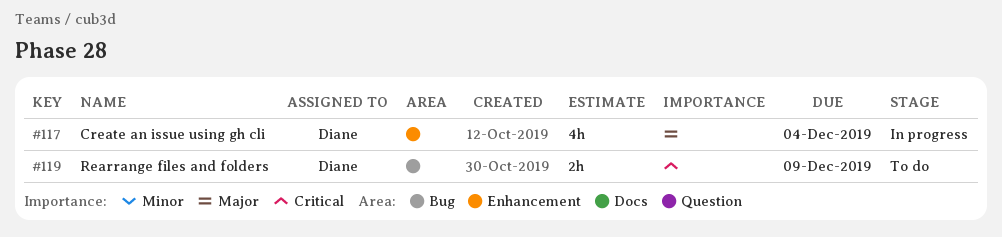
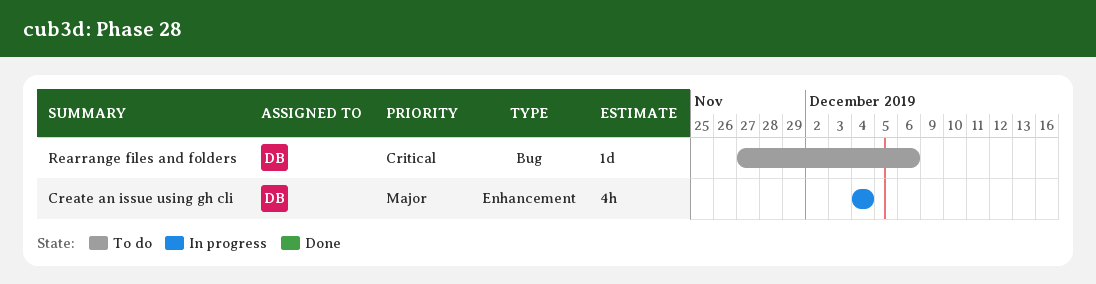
Rearrange files and folders, estimate: 2h -> 1d
Rearrange files and folders, due: Dec 9 -> Dec 6

